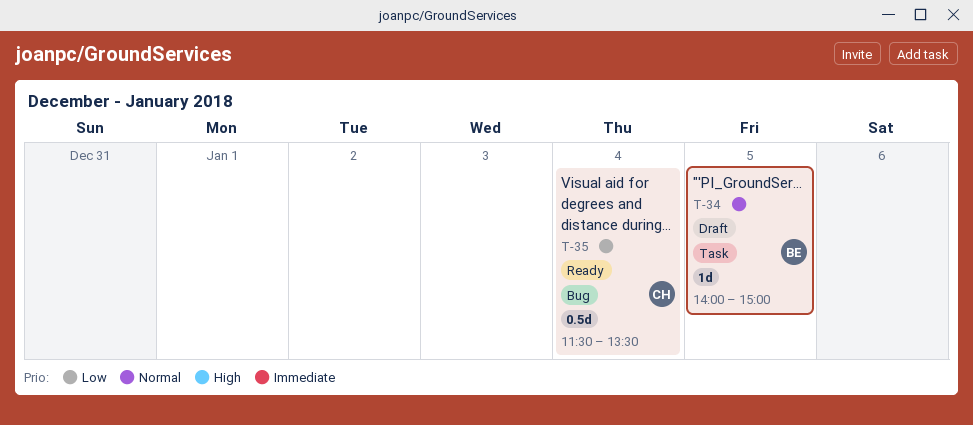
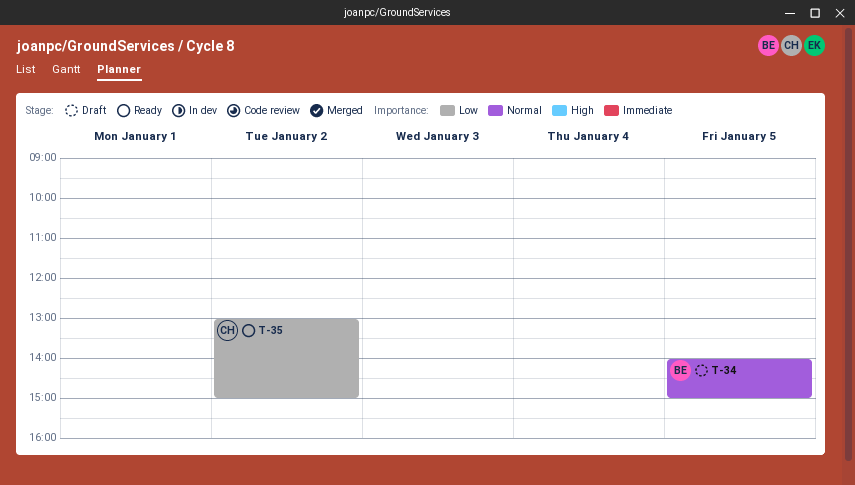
T-35, day: Jan 4 -> Jan 2
T-35, begins: 11:30 -> 13:00
T-35, ends: 13:30 -> 15:00

